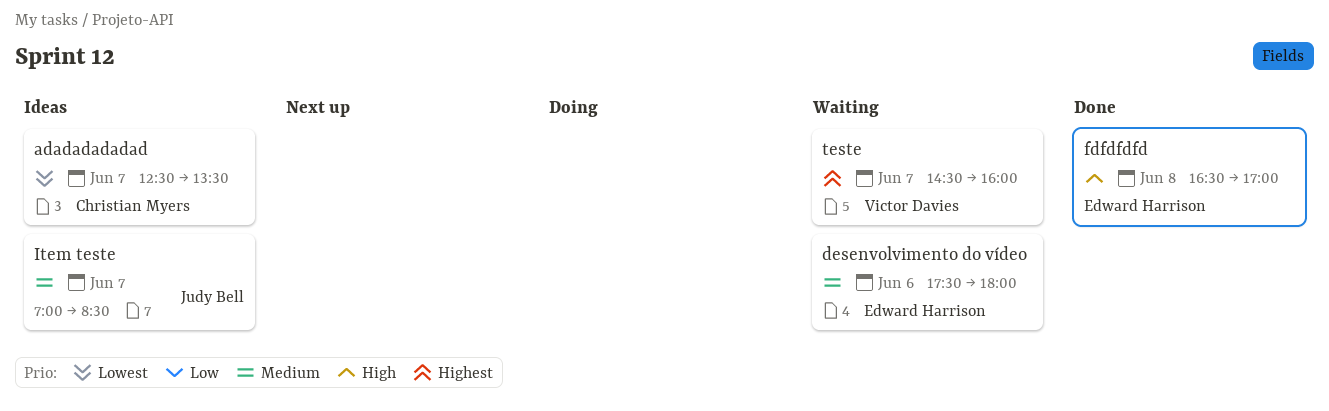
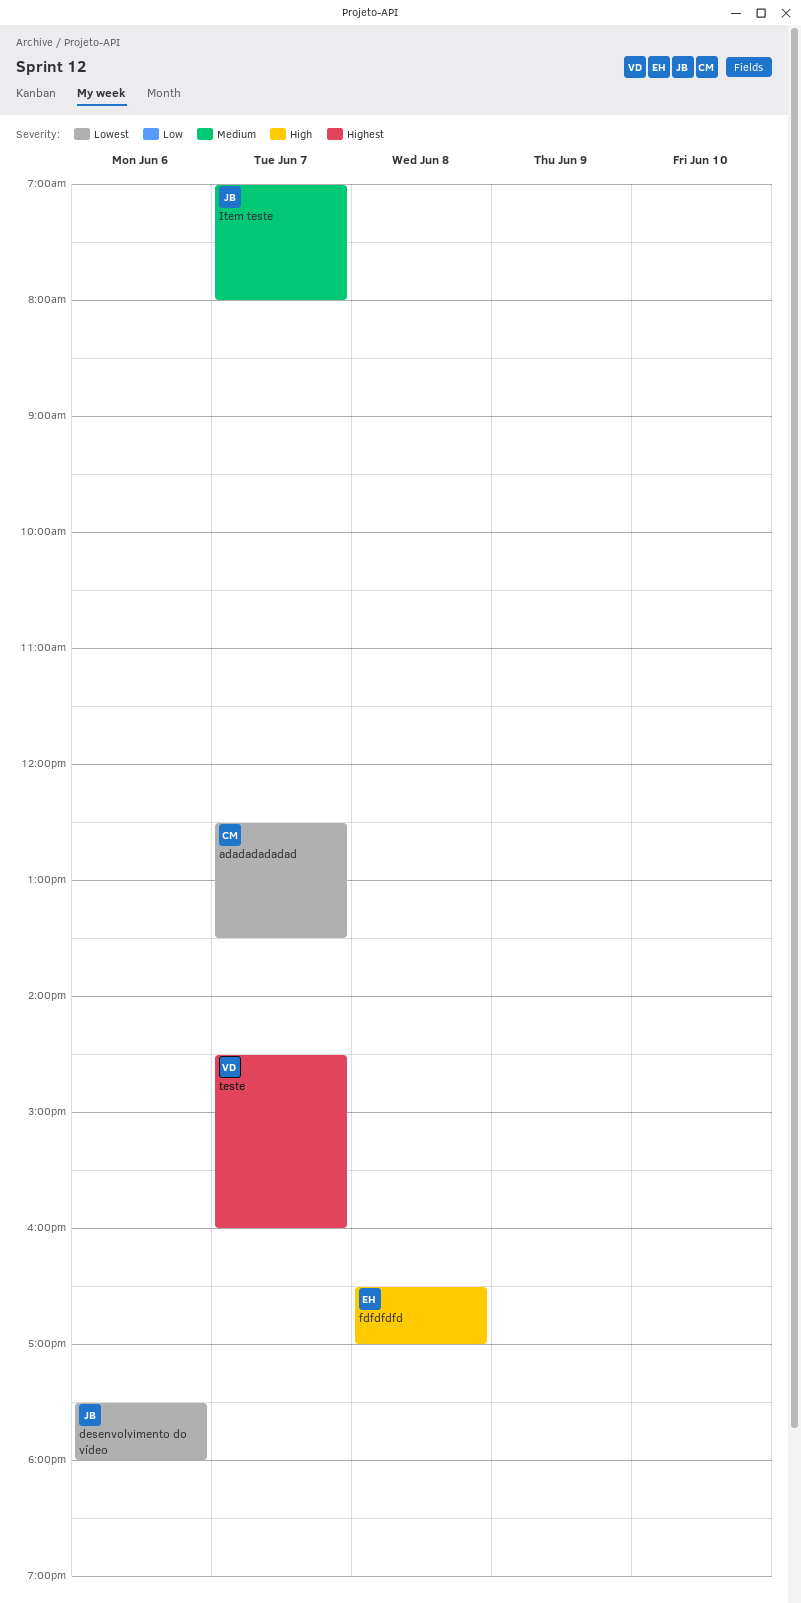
desenvolvimento do vídeo, owner: Edward Harrison -> Judy Bell
desenvolvimento do vídeo, priority: Medium -> Lowest
Item teste, ends: 08:30 -> 08:00

